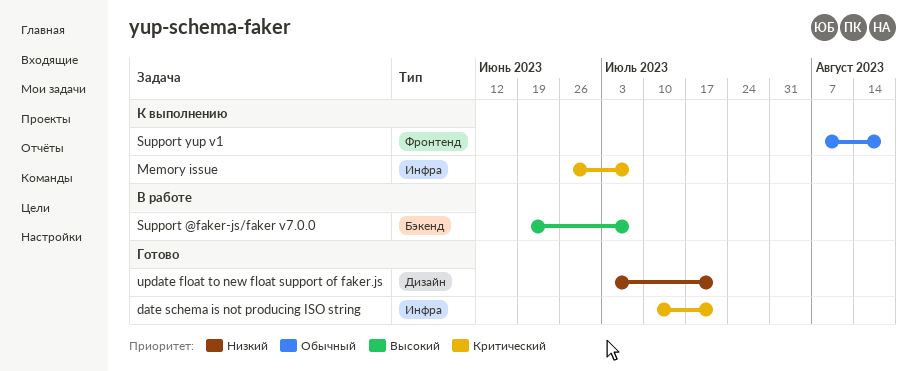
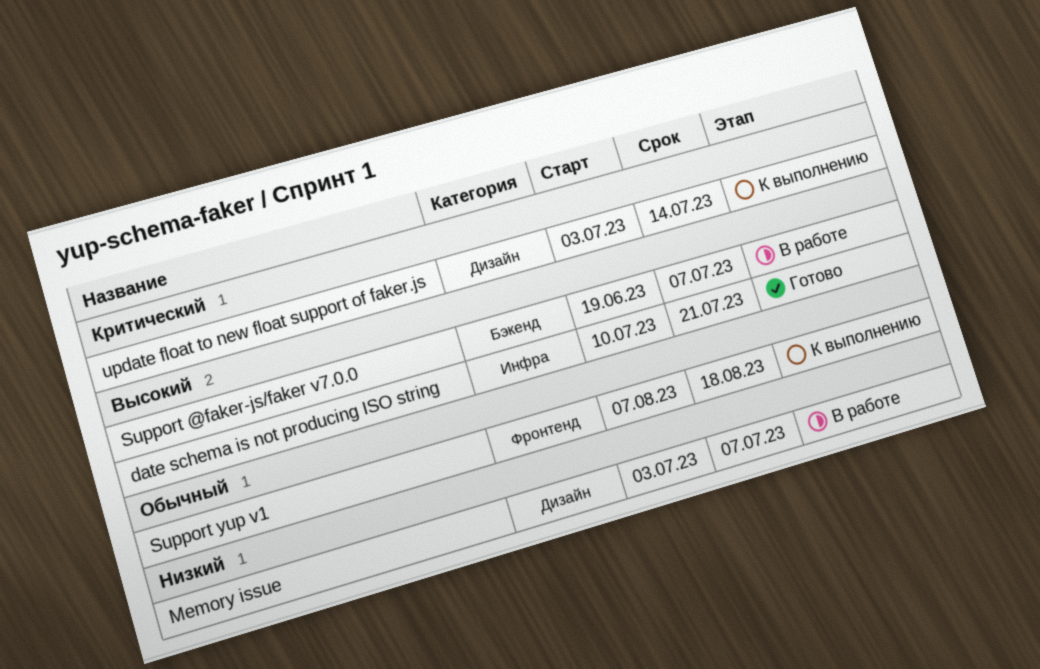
date schema is not producing ISO string, priority: Критический -> Высокий
Memory issue, status: К выполнению -> В работе
Memory issue, priority: Критический -> Низкий
Memory issue, label: Инфра -> Дизайн
Memory issue, start: Jun 26 -> Jul 3
update float to new float support of faker.js, status: Готово -> К выполнению
update float to new float support of faker.js, priority: Низкий -> Критический
update float to new float support of faker.js, due: Jul 21 -> Jul 14

